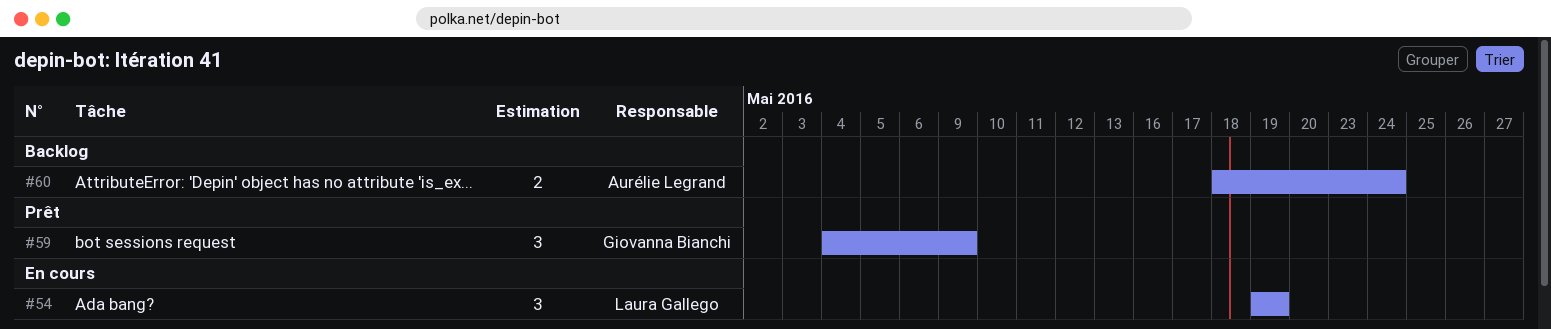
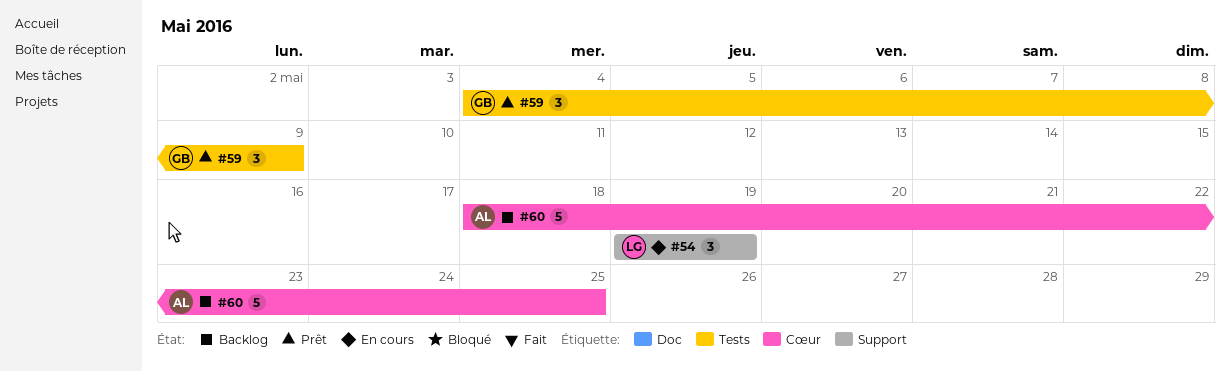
#60, estimate: 2 -> 5
#60, due: May 24 -> May 25

